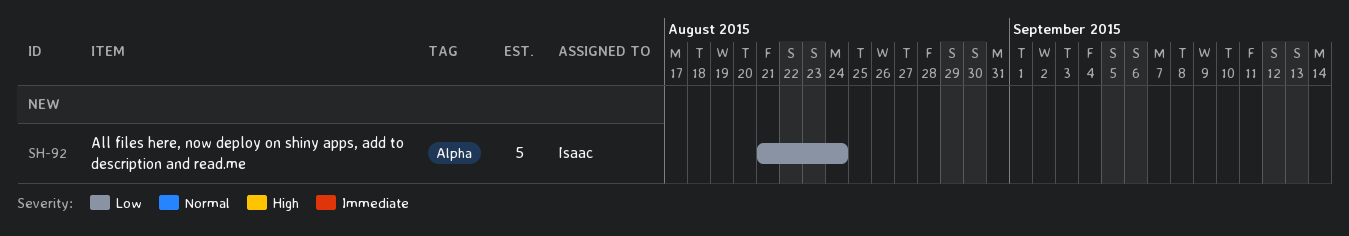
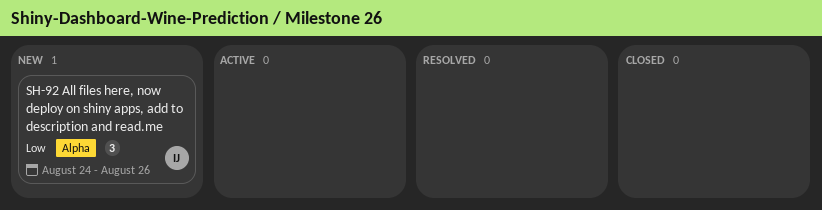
SH-92, estimate: 5 -> 3
SH-92, start: Aug 21 -> Aug 24
SH-92, due: Aug 24 -> Aug 26

